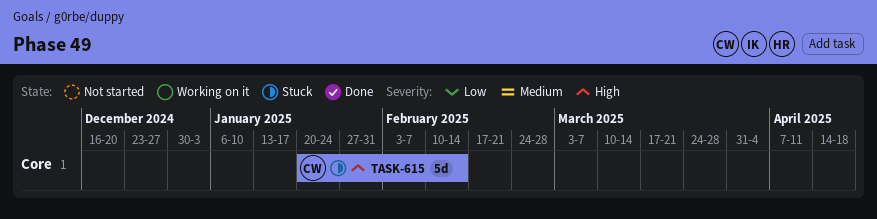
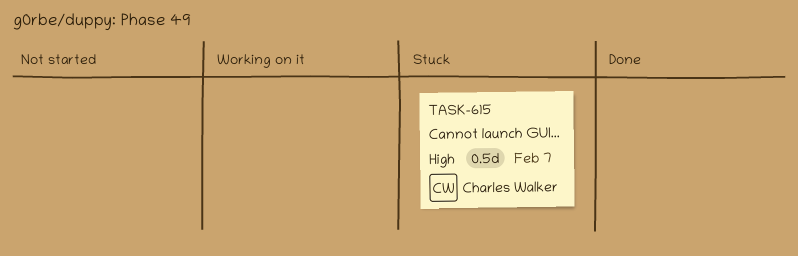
TASK-615, estimate: 5d -> 0.5d
TASK-615, due: Feb 14 -> Feb 7

